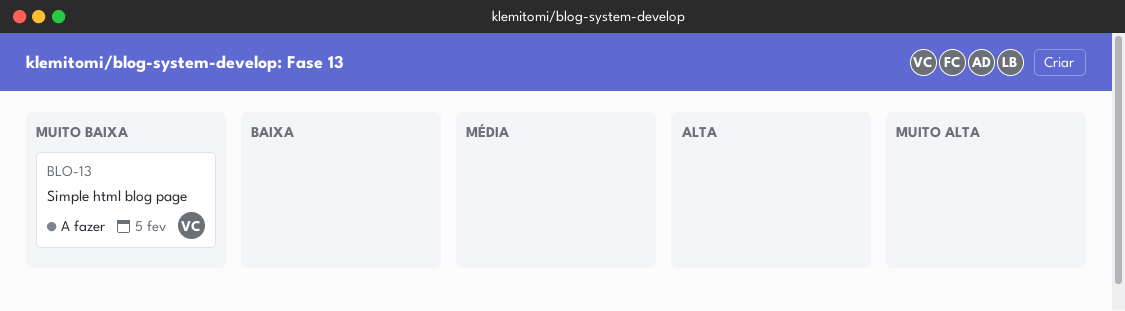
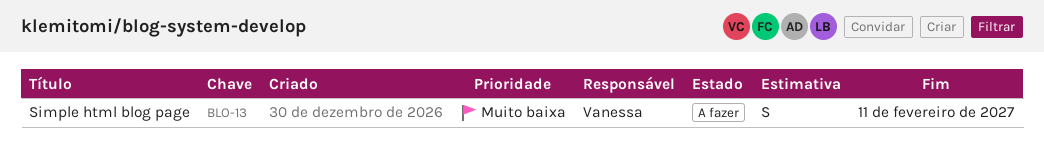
BLO-13, due: Feb 5 -> Feb 11

